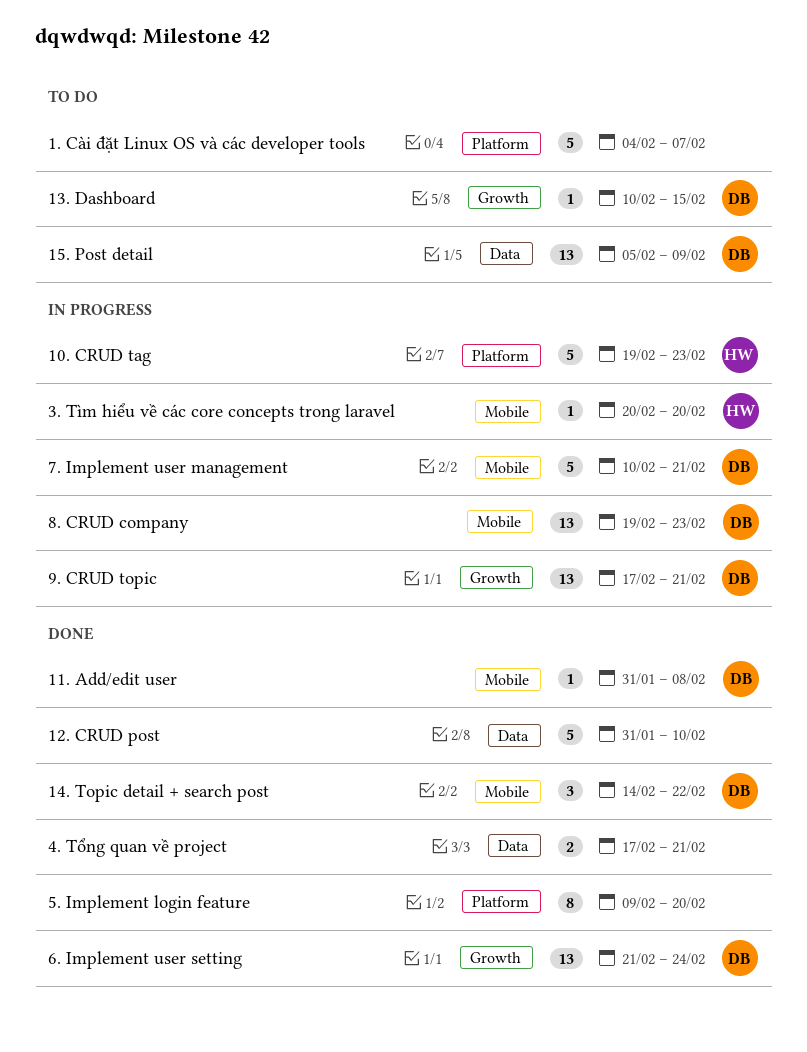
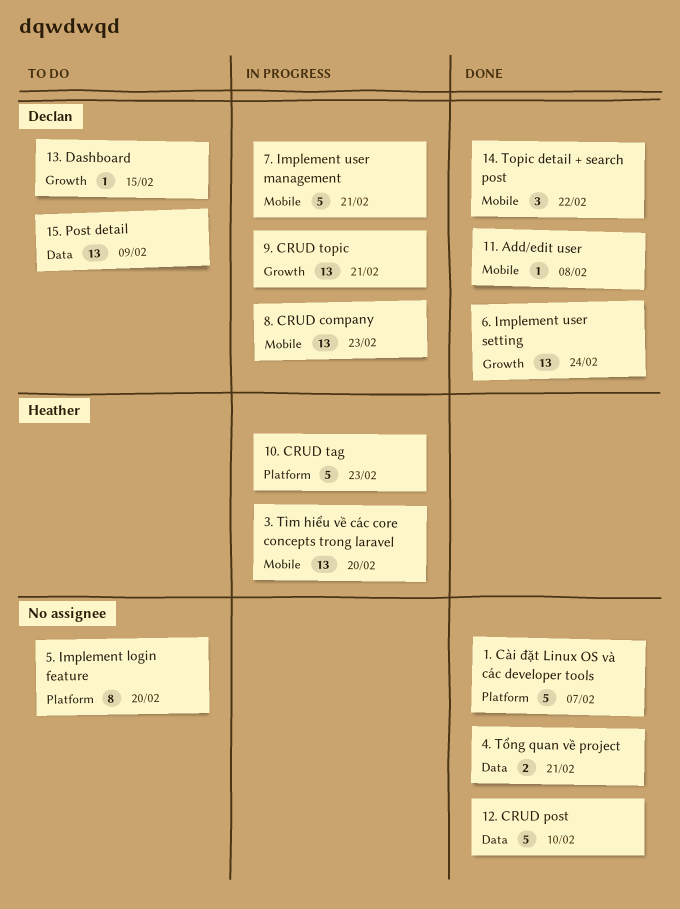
1. Cài đặt Linux OS và các developer tools, status: To do -> Done
3. Tìm hiểu về các core concepts trong laravel, estimate: 1 -> 13
5. Implement login feature, status: Done -> To do

